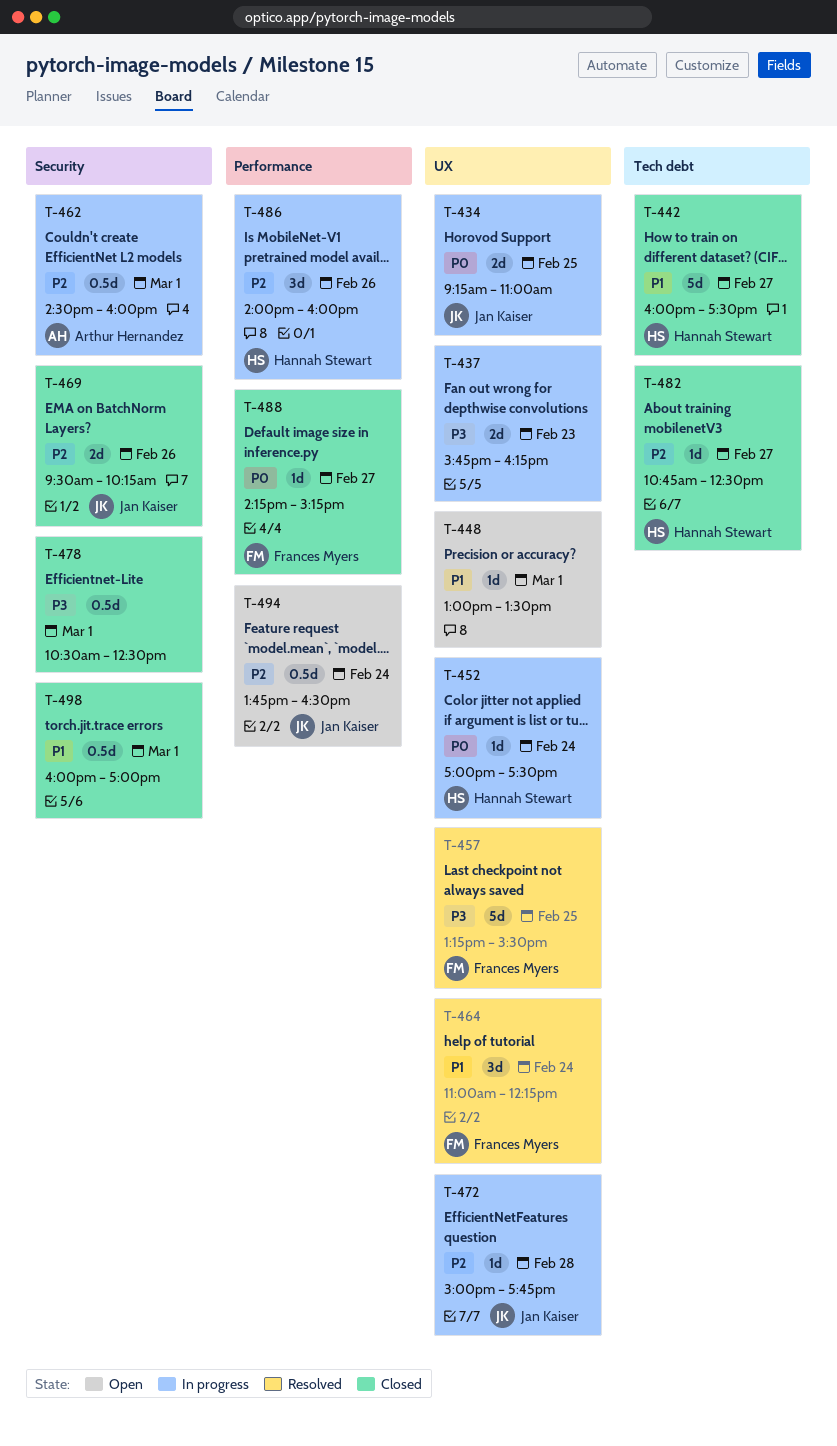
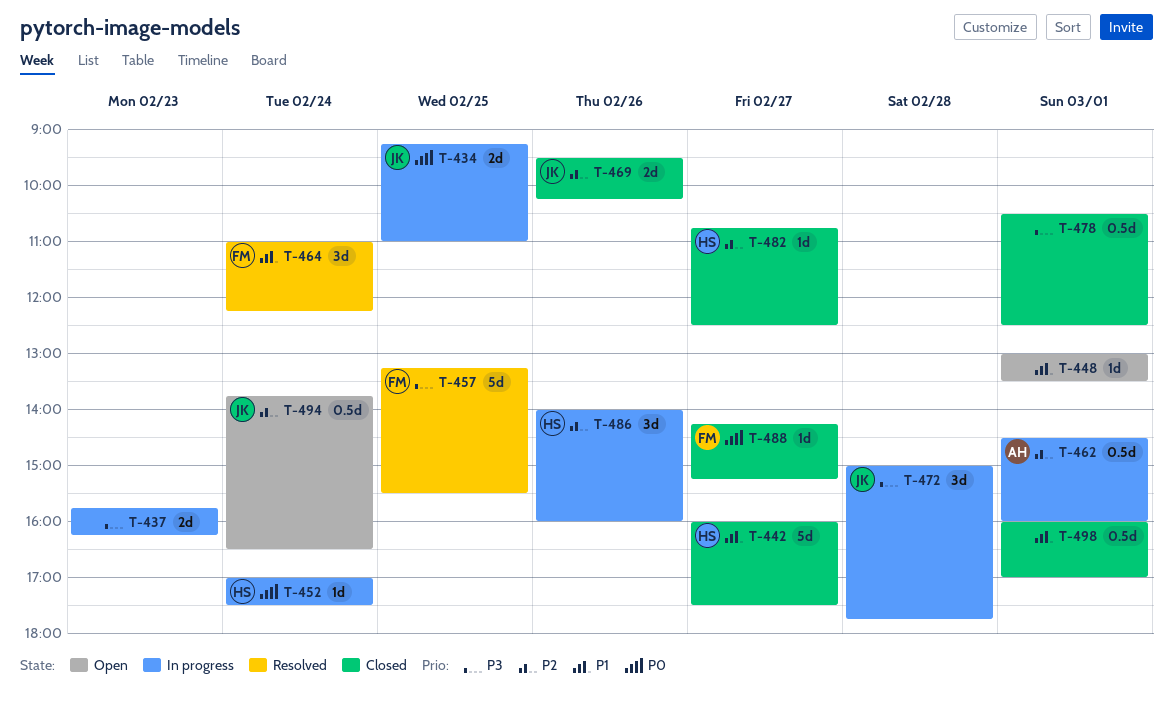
T-472, priority: P2 -> P3
T-472, estimate: 1d -> 3d

